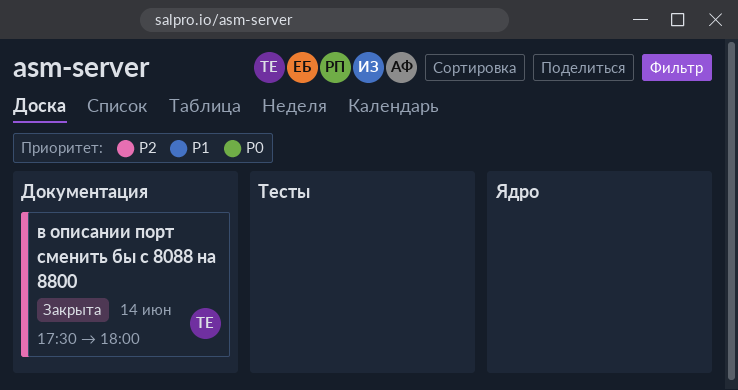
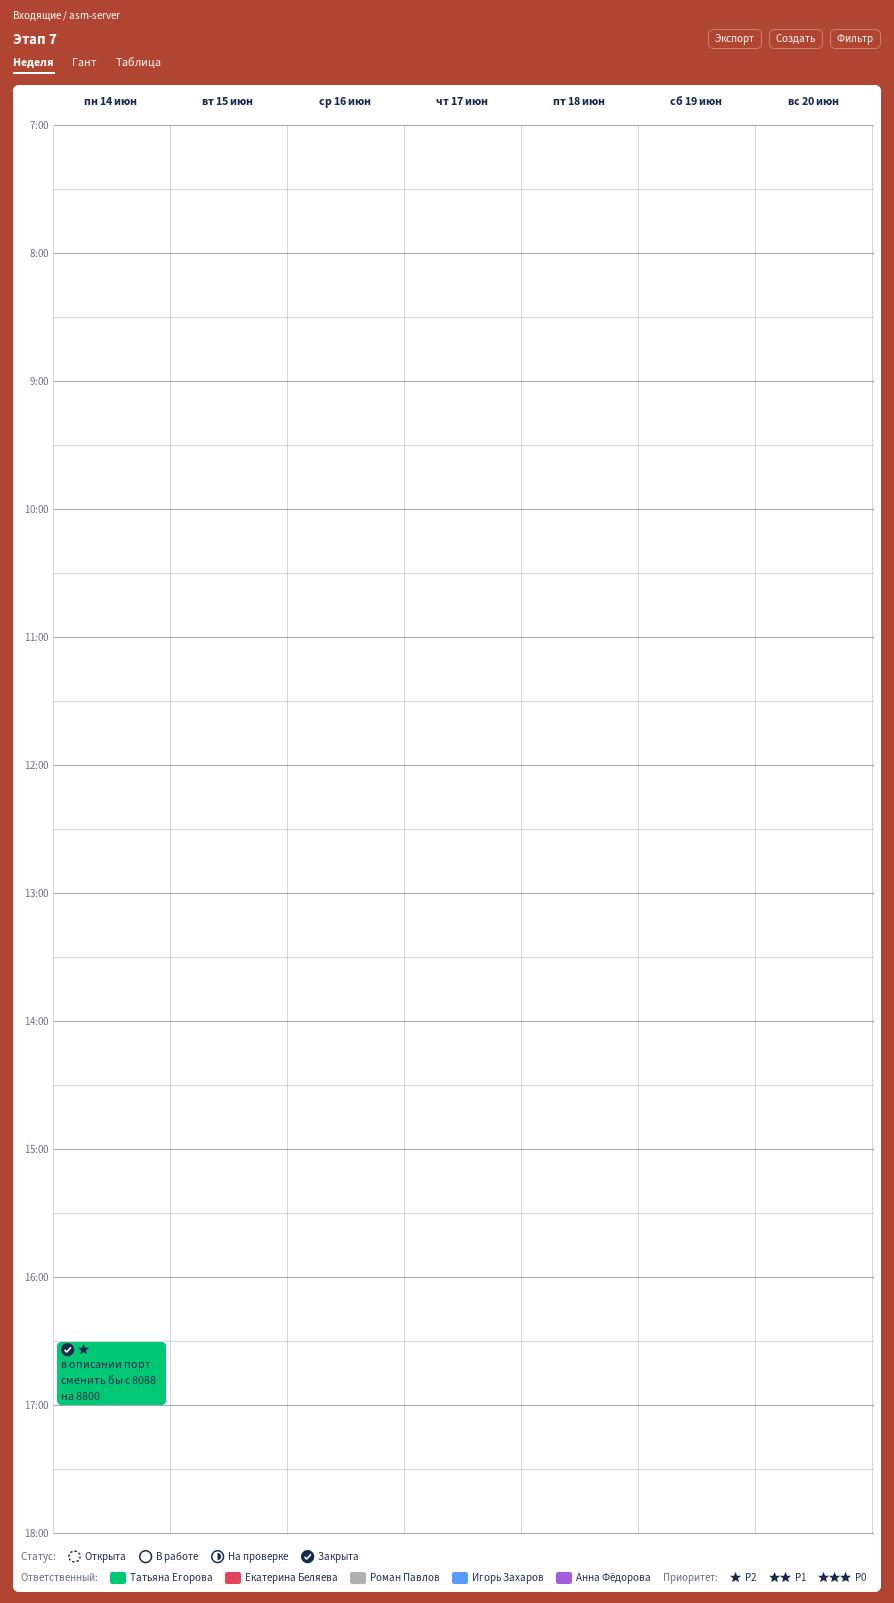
в описании порт сменить бы с 8088 на 8800, begins: 17:30 -> 16:30
в описании порт сменить бы с 8088 на 8800, ends: 18:00 -> 17:00

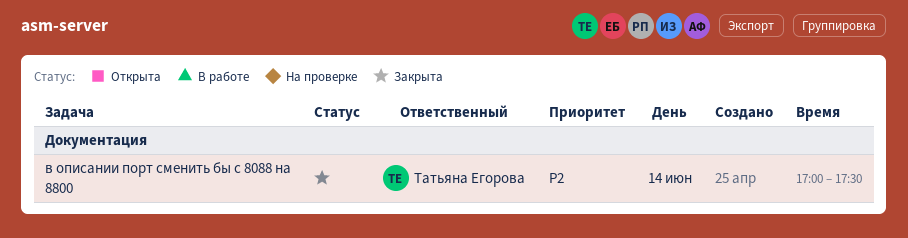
в описании порт сменить бы с 8088 на 8800, begins: 16:30 -> 17:00
в описании порт сменить бы с 8088 на 8800, ends: 17:00 -> 17:30

